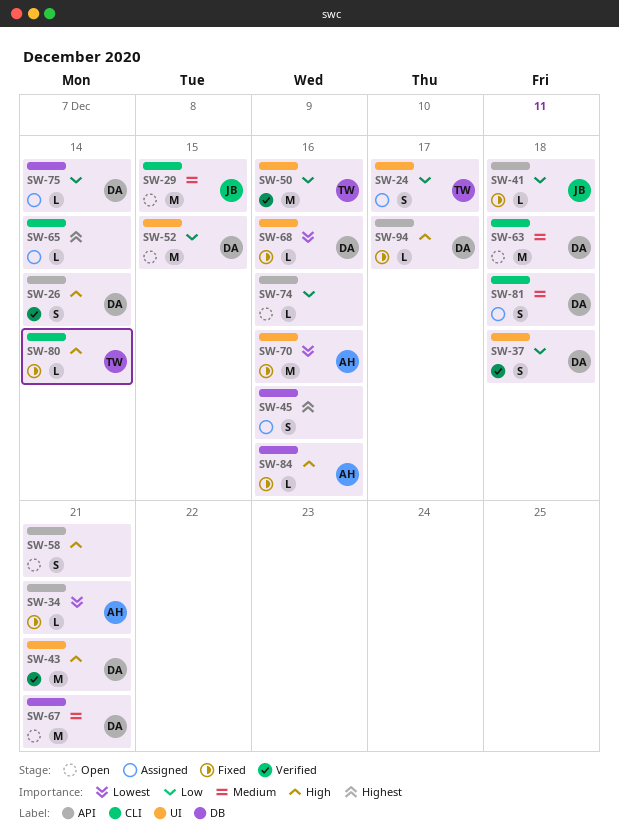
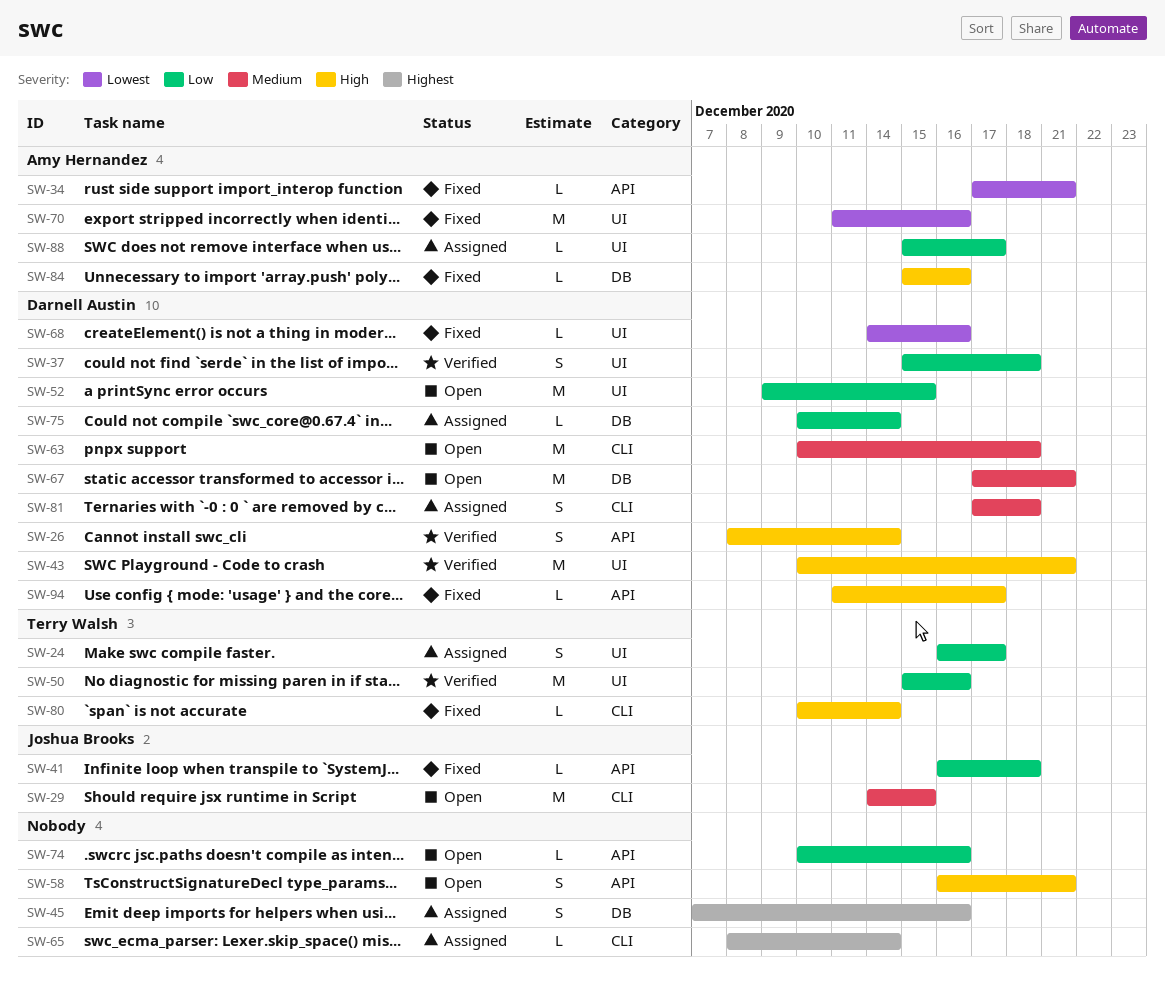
SW-88: none -> present

